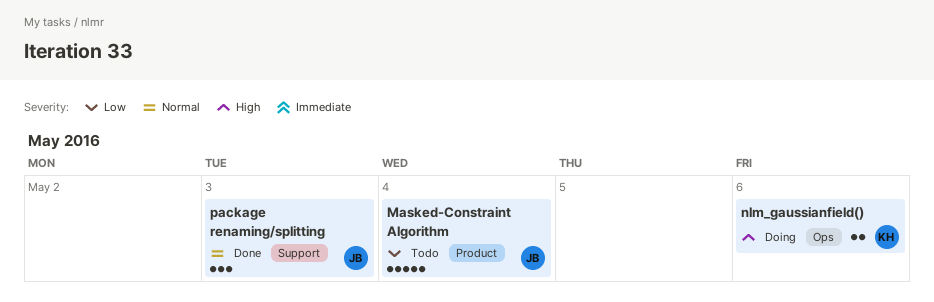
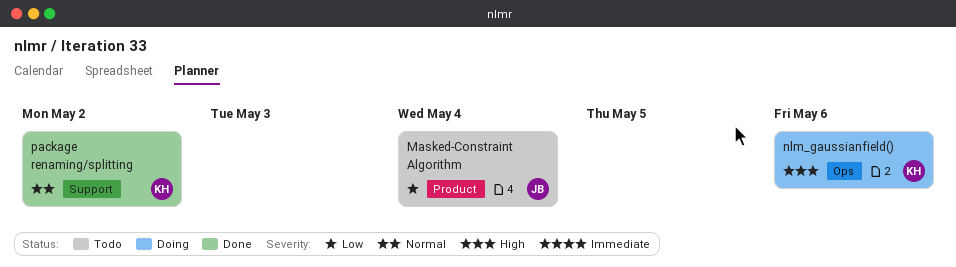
package renaming/splitting, owner: JB -> KH
package renaming/splitting, due: May 3 -> May 2

